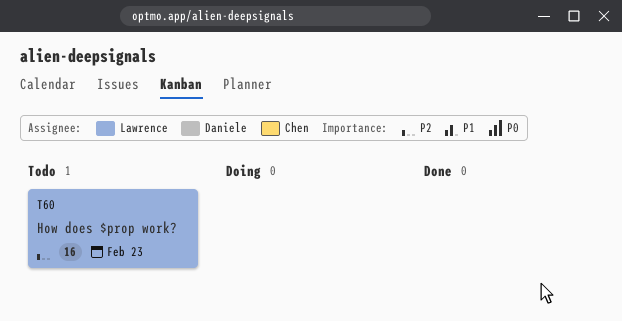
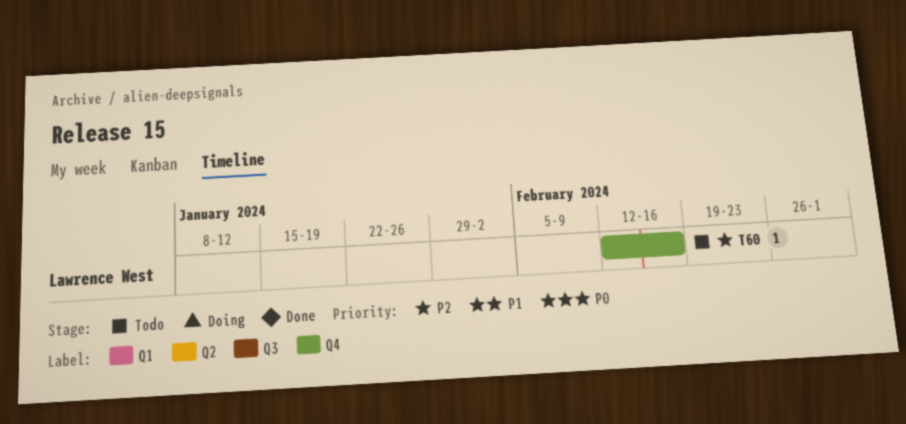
T60, estimate: 16 -> 1
T60, due: Feb 23 -> Feb 16

